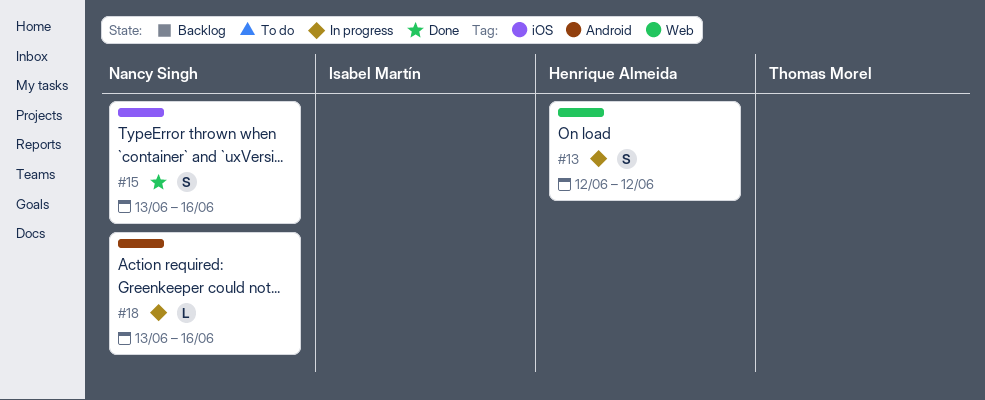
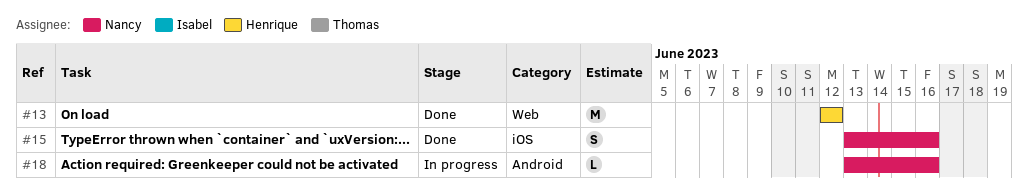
#13, status: In progress -> Done
#13, estimate: S -> M

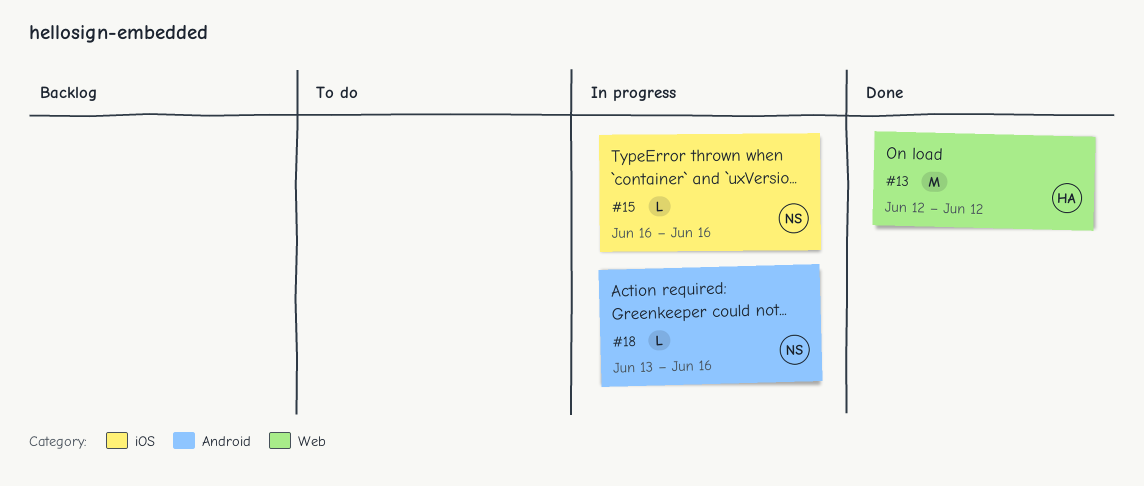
#15, status: Done -> In progress
#15, estimate: S -> L
#15, start: Jun 13 -> Jun 16

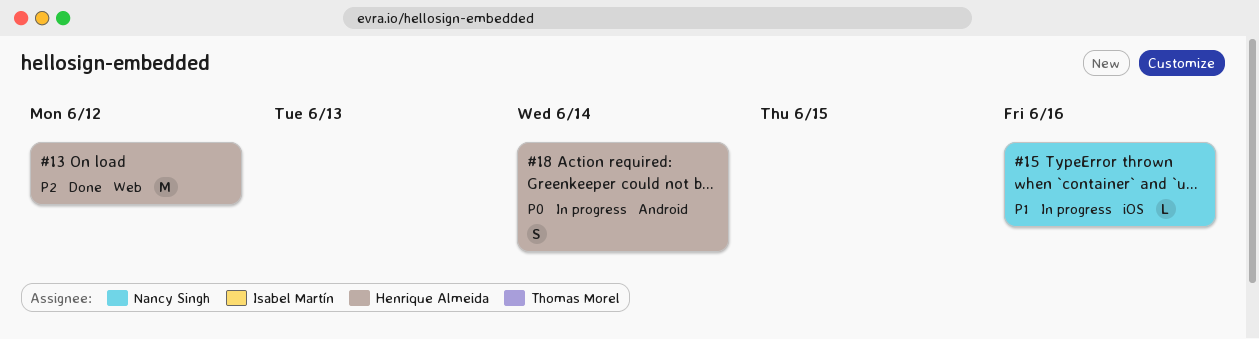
#18, owner: Nancy Singh -> Henrique Almeida
#18, estimate: L -> S
#18, due: Jun 16 -> Jun 14

